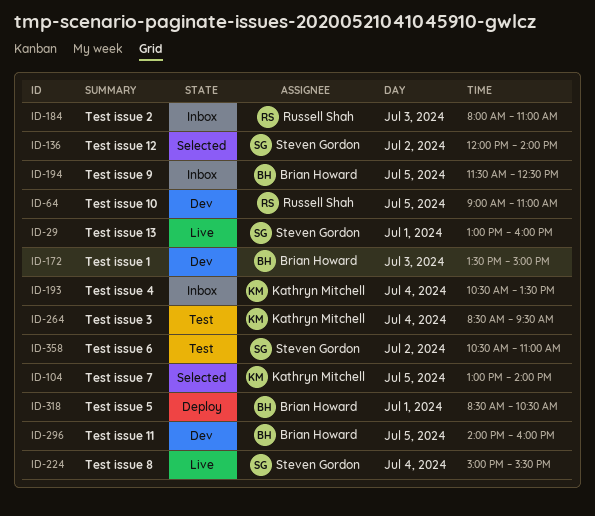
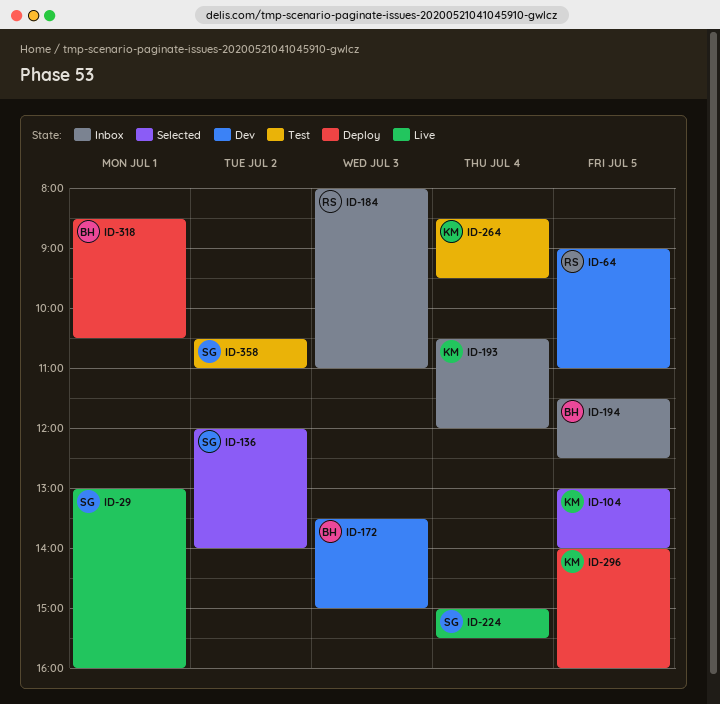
ID-193, ends: 13:30 -> 12:00
ID-296, status: Dev -> Deploy
ID-296, owner: Brian Howard -> Kathryn Mitchell

